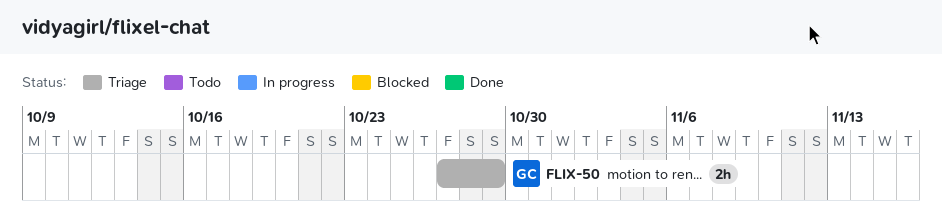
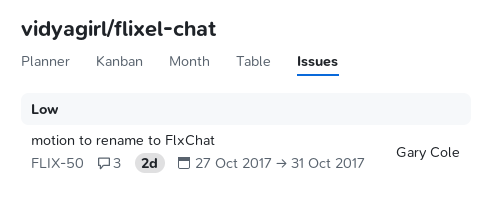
FLIX-50, estimate: 2h -> 2d
FLIX-50, due: Oct 29 -> Oct 31

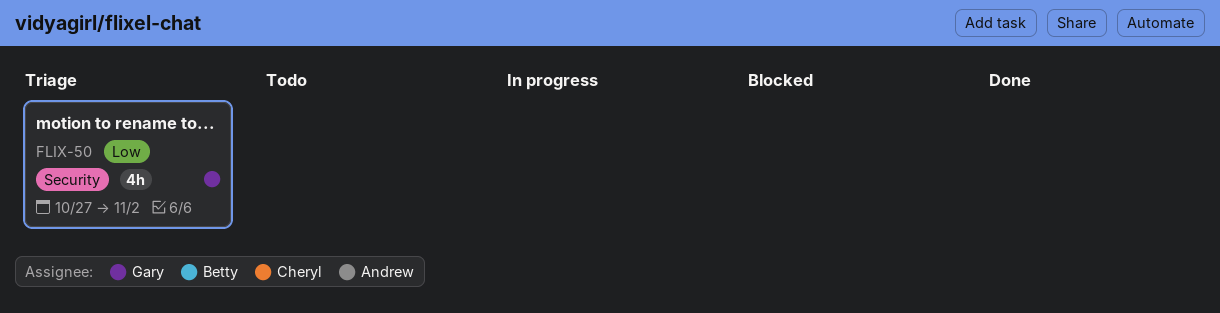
FLIX-50, estimate: 2d -> 4h
FLIX-50, due: Oct 31 -> Nov 2

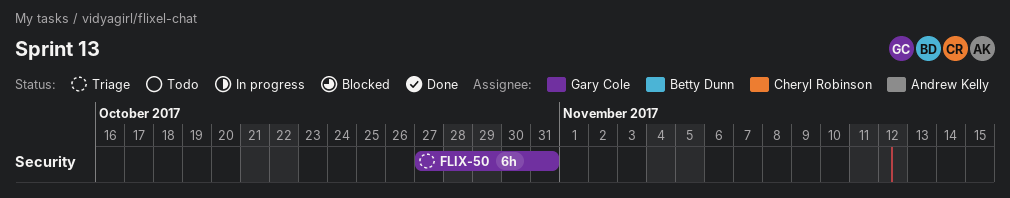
FLIX-50, estimate: 4h -> 6h
FLIX-50, due: Nov 2 -> Oct 31

